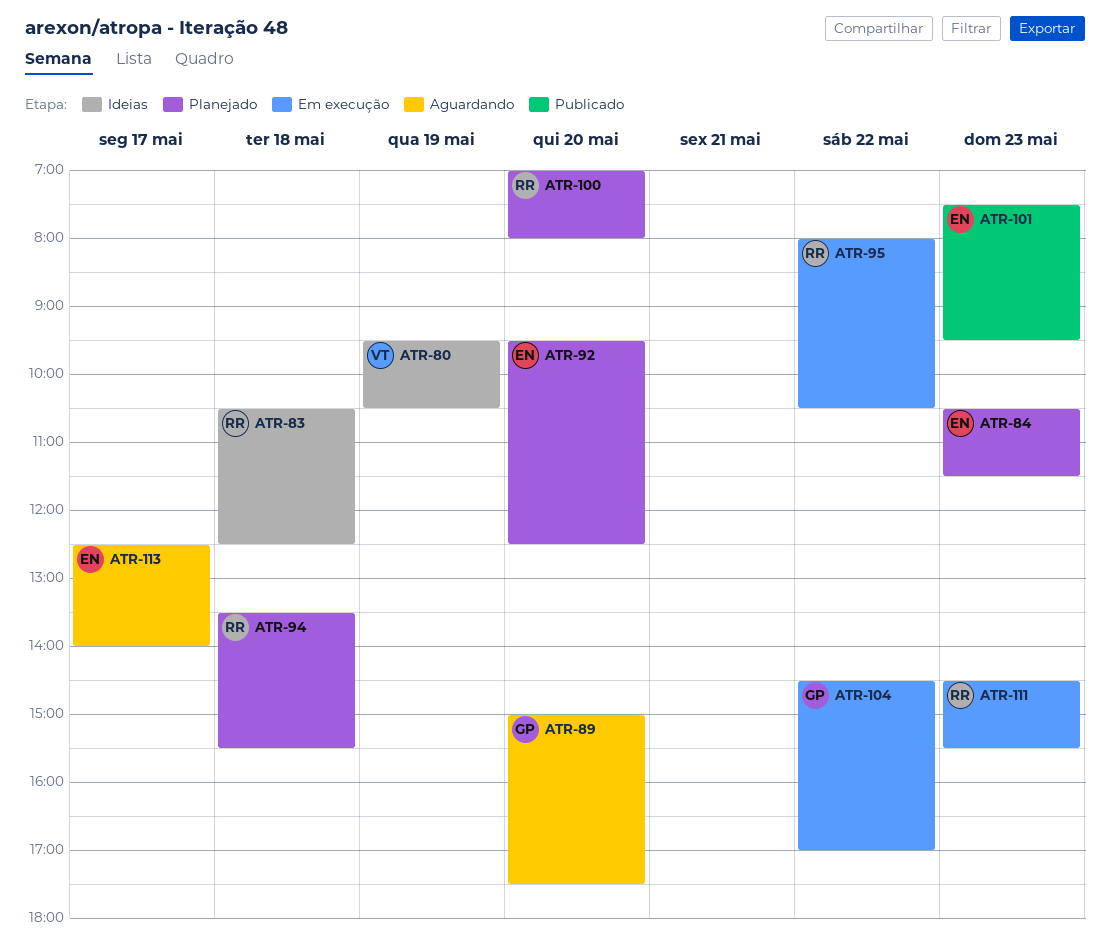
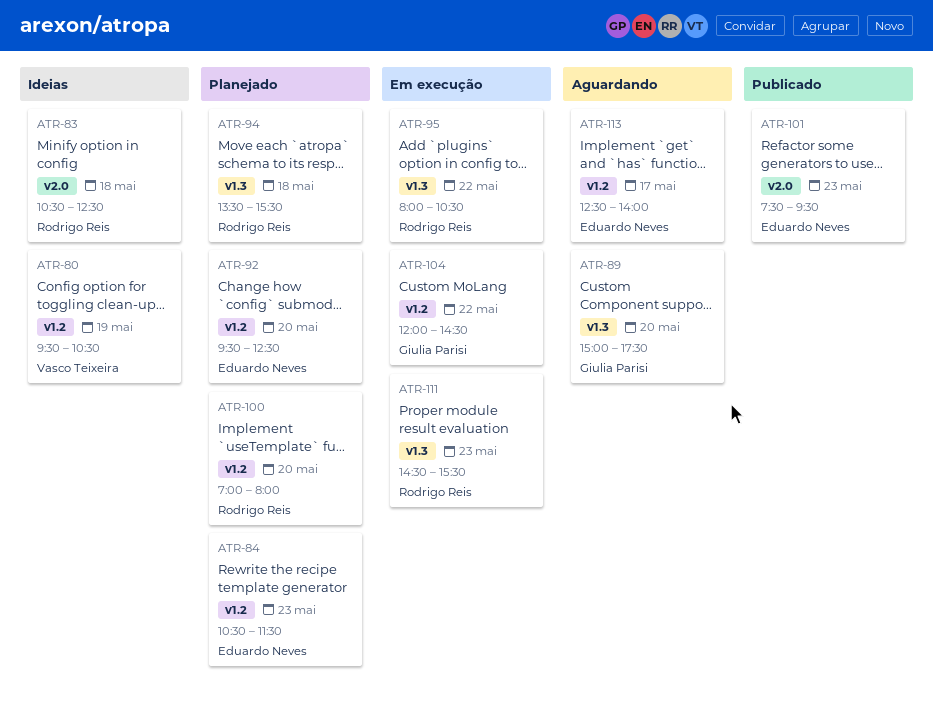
ATR-104, begins: 14:30 -> 12:00
ATR-104, ends: 17:00 -> 14:30

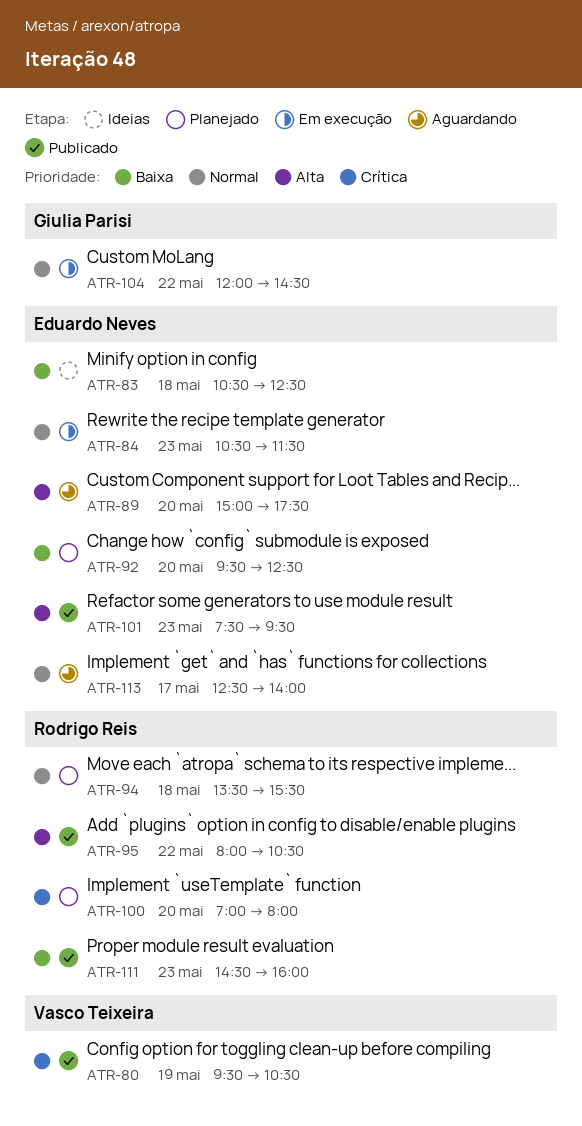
ATR-80, status: Ideias -> Publicado
ATR-83, owner: Rodrigo Reis -> Eduardo Neves
ATR-84, status: Planejado -> Em execução
ATR-89, owner: Giulia Parisi -> Eduardo Neves
ATR-95, status: Em execução -> Publicado
ATR-111, status: Em execução -> Publicado
ATR-111, ends: 15:30 -> 16:00

